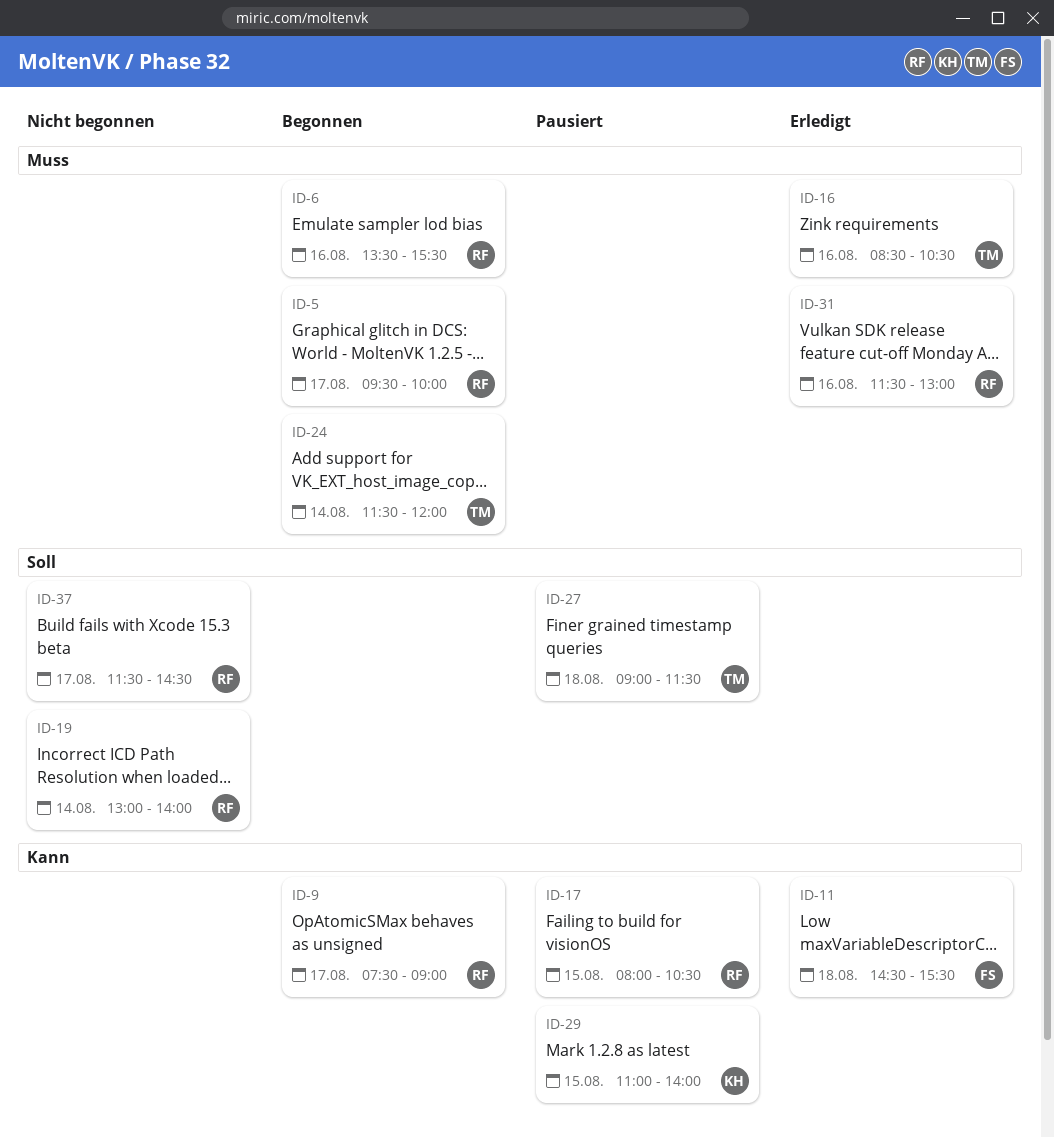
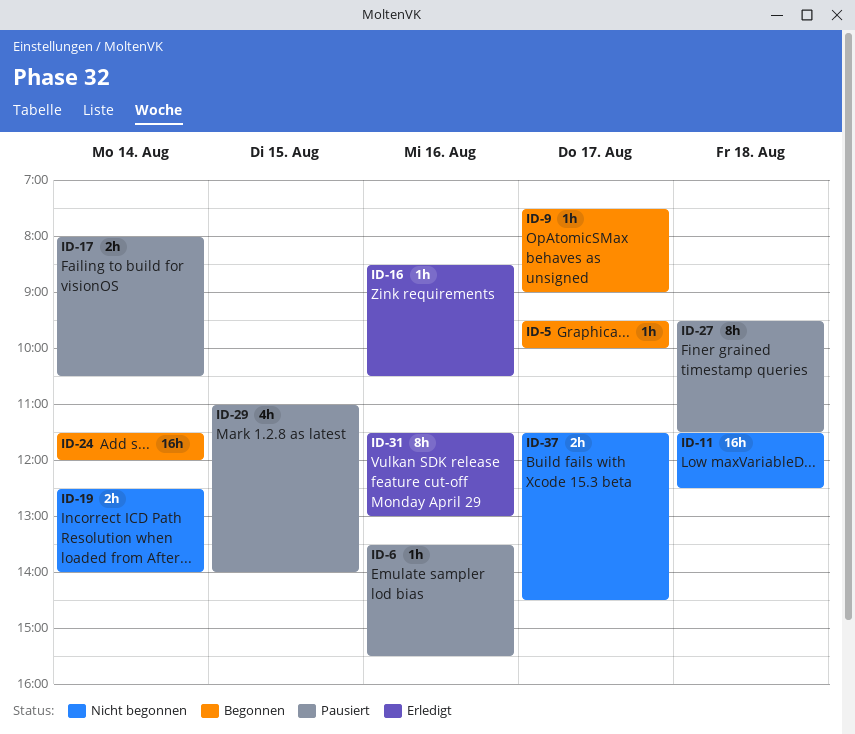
ID-6, status: Begonnen -> Pausiert
ID-11, status: Erledigt -> Nicht begonnen
ID-11, begins: 14:30 -> 11:30
ID-11, ends: 15:30 -> 12:30
ID-17, day: Aug 15 -> Aug 14
ID-19, begins: 13:00 -> 12:30
ID-27, begins: 09:00 -> 09:30

